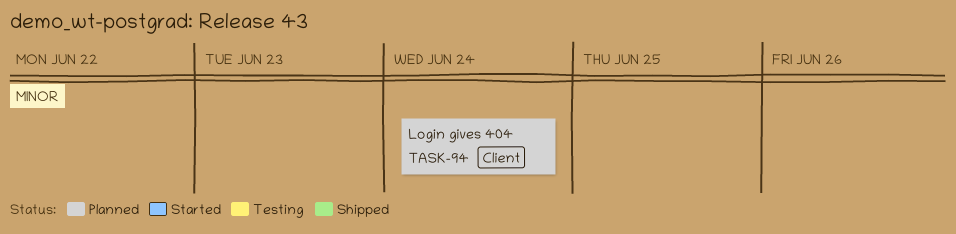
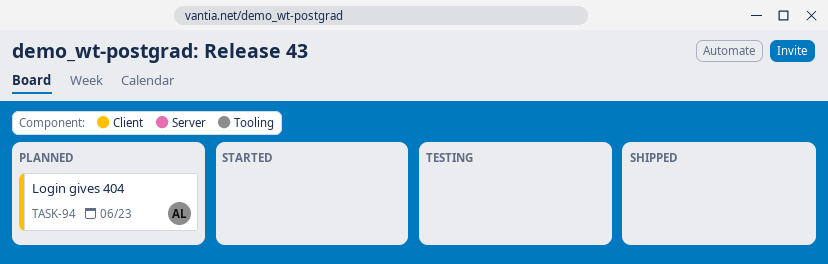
TASK-94, due: Jun 24 -> Jun 23

